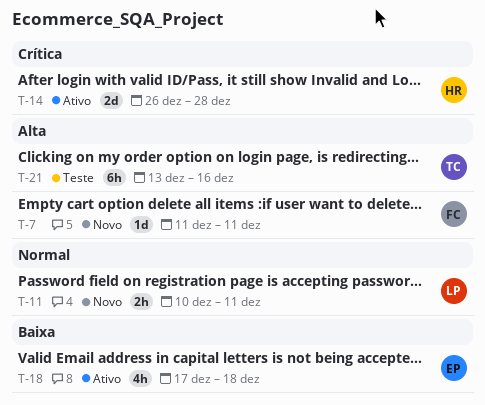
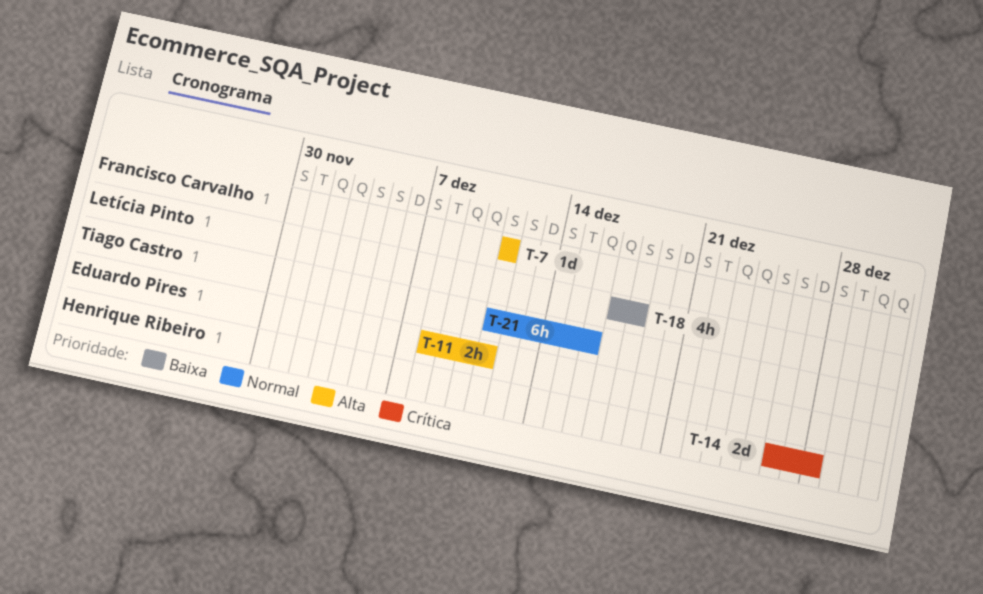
T-11, owner: Letícia Pinto -> Eduardo Pires
T-11, priority: Normal -> Alta
T-11, start: Dec 10 -> Dec 8
T-18, owner: Eduardo Pires -> Letícia Pinto
T-21, priority: Alta -> Normal
T-21, start: Dec 13 -> Dec 11

